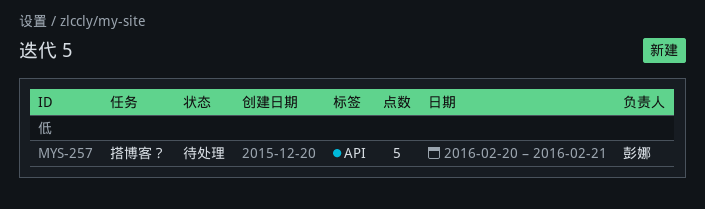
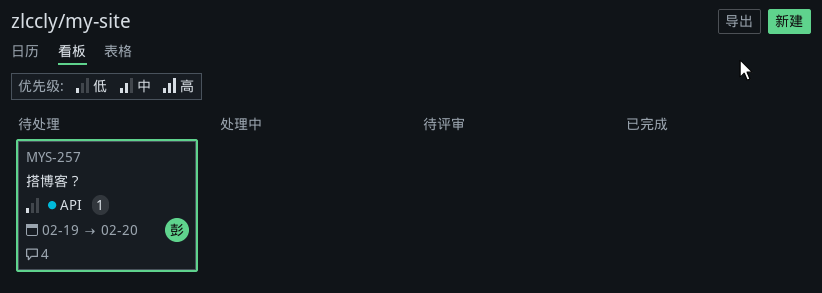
MYS-257, estimate: 5 -> 1
MYS-257, start: Feb 20 -> Feb 19
MYS-257, due: Feb 21 -> Feb 20

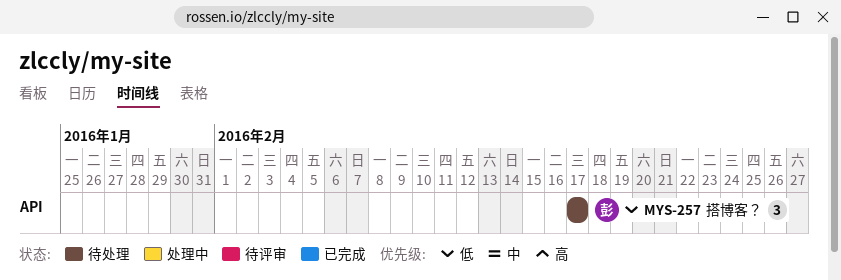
MYS-257, estimate: 1 -> 3
MYS-257, start: Feb 19 -> Feb 17
MYS-257, due: Feb 20 -> Feb 17

